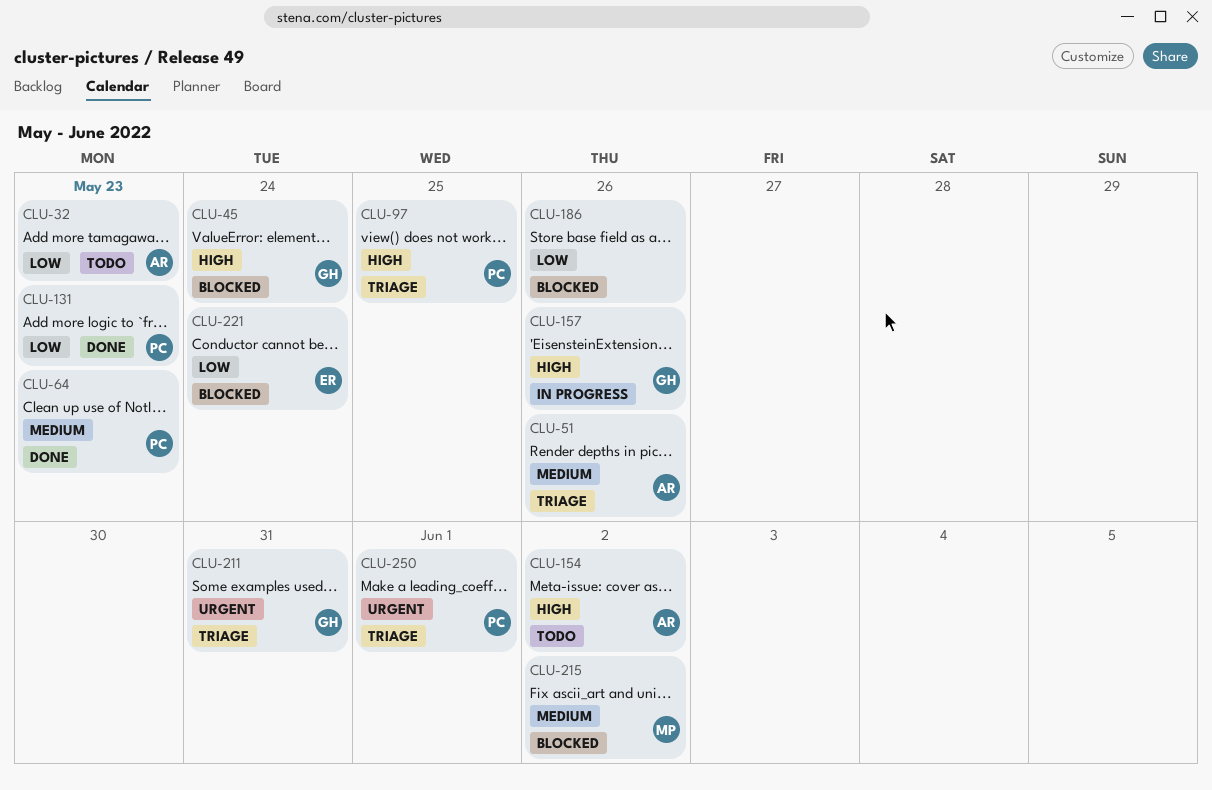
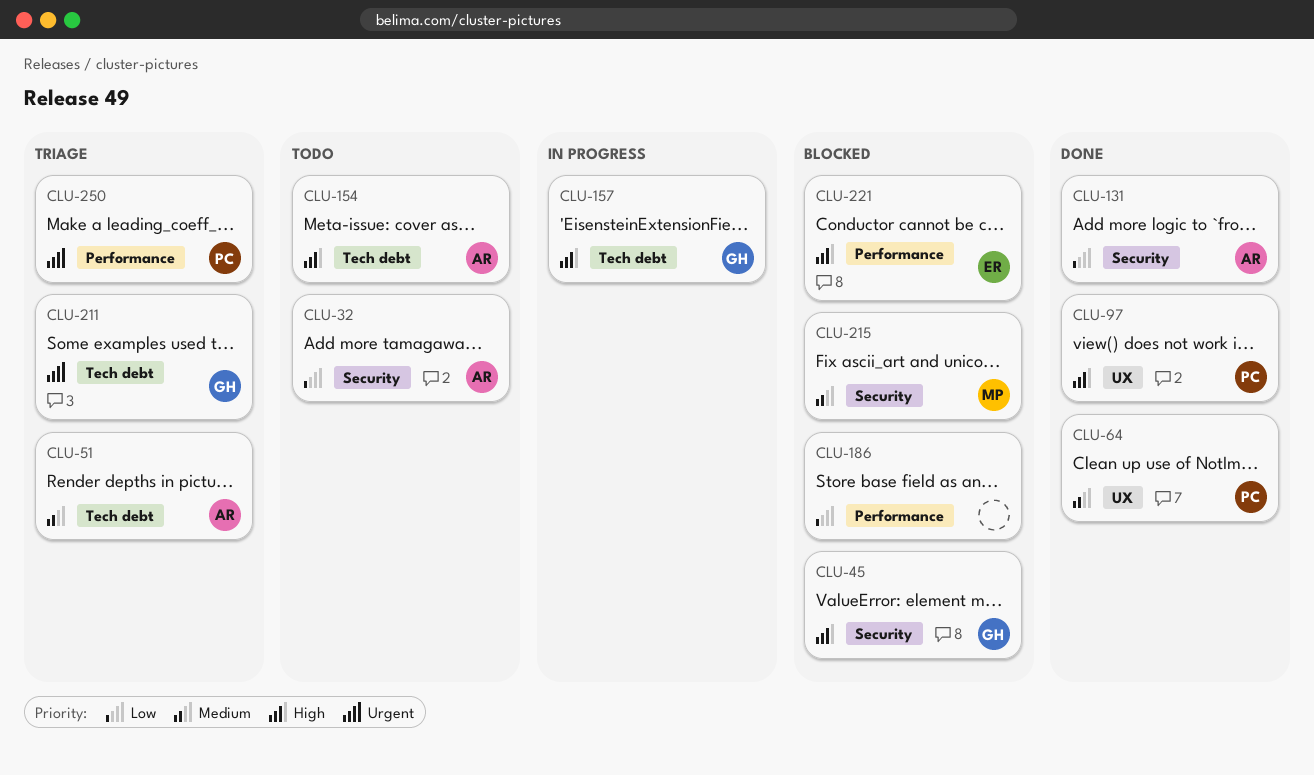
CLU-97, status: Triage -> Done
CLU-131, owner: PC -> AR
CLU-221, priority: Low -> High

